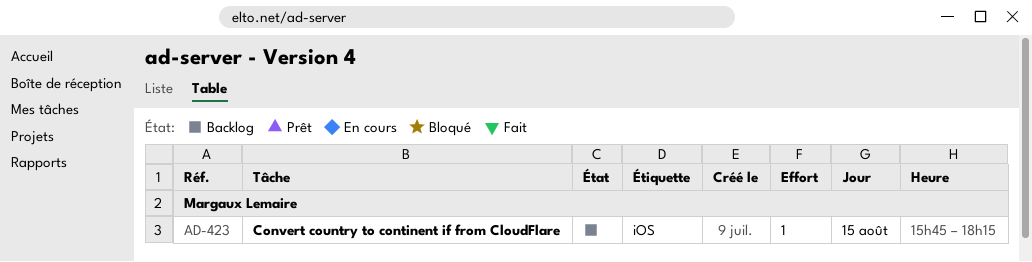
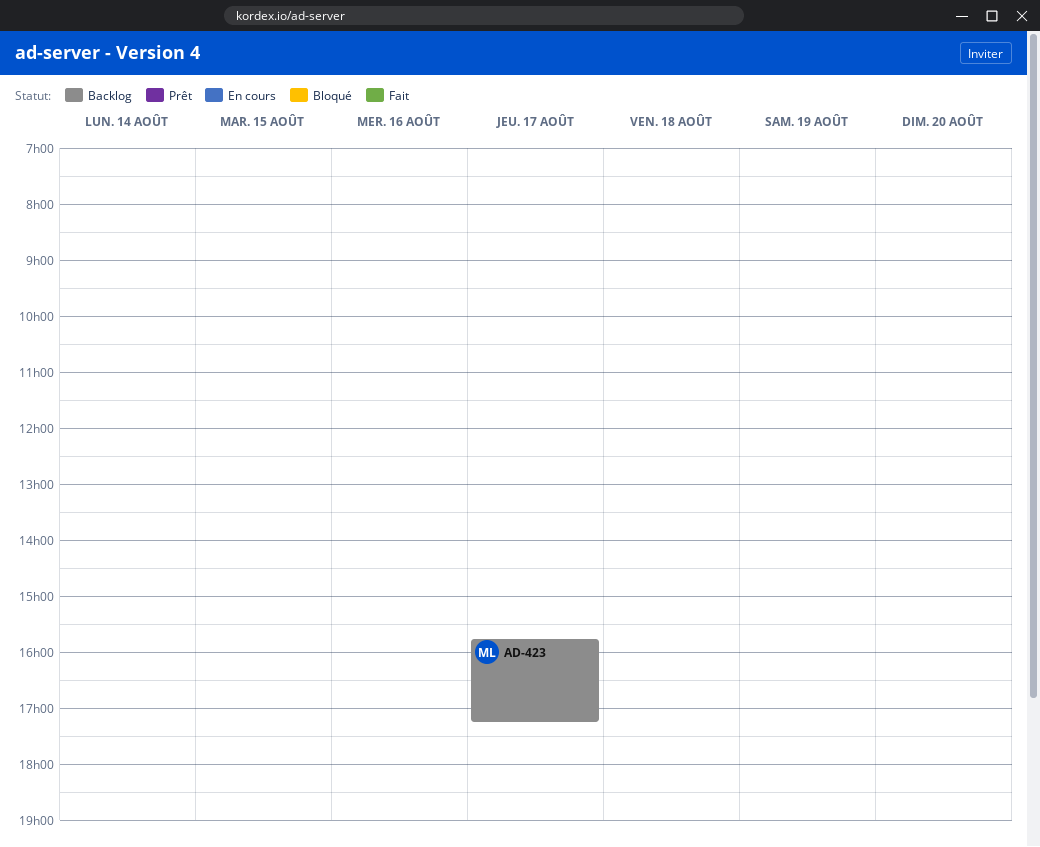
AD-423, day: Aug 15 -> Aug 17
AD-423, ends: 18:15 -> 17:15

